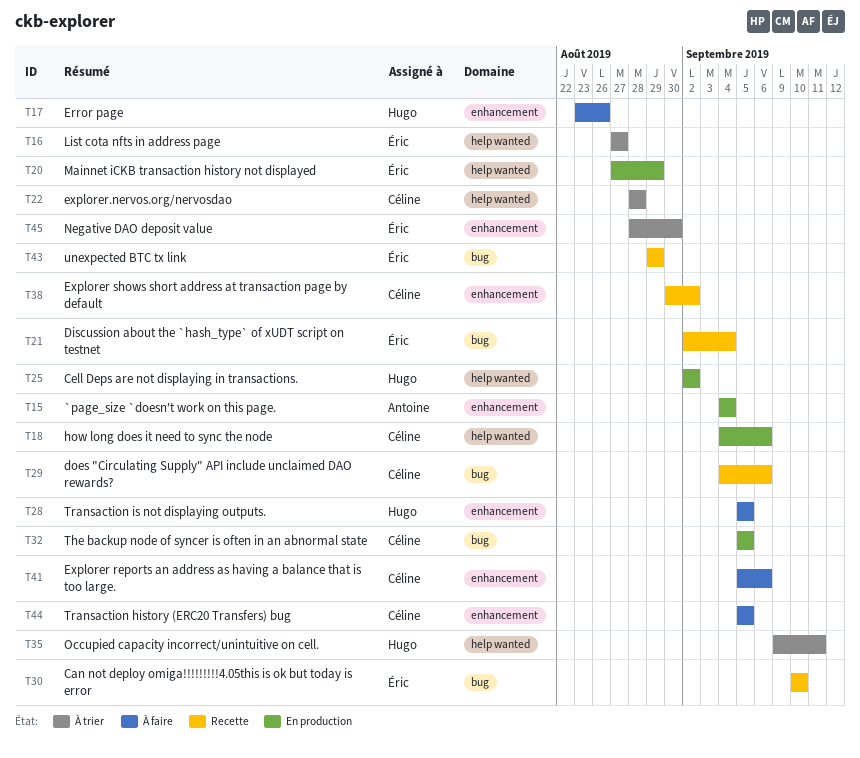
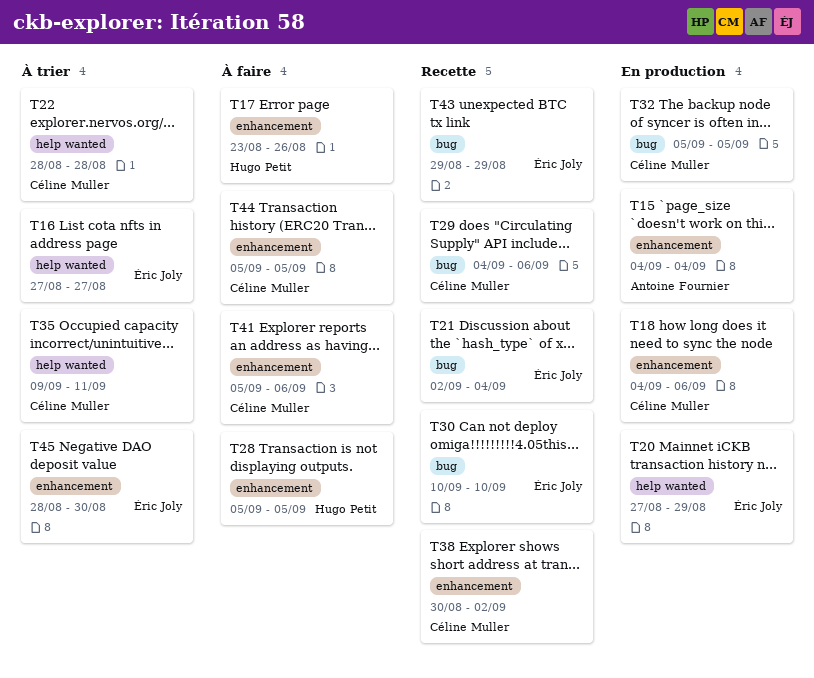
T18, label: help wanted -> enhancement
T25: present -> none
T35, owner: Hugo Petit -> Céline Muller

